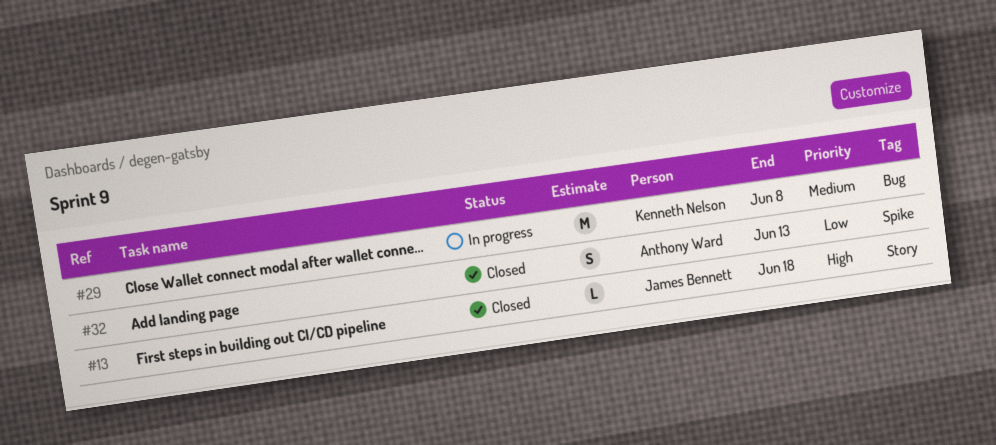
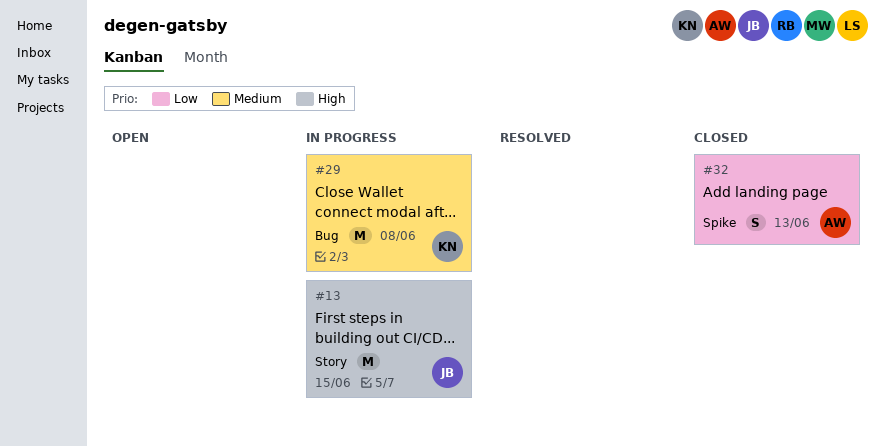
#13, status: Closed -> In progress
#13, estimate: L -> M
#13, due: Jun 18 -> Jun 15

